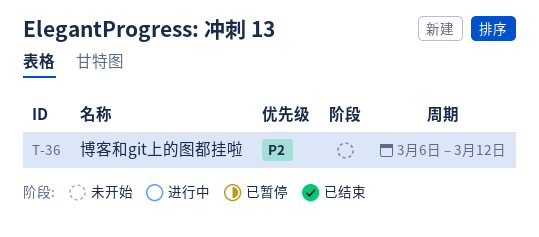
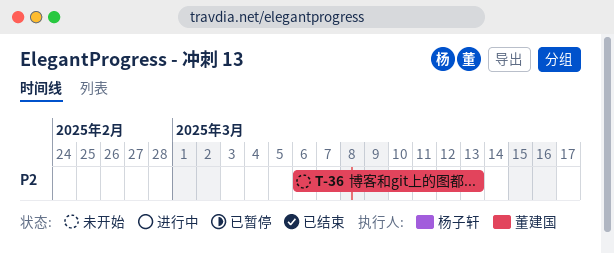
T-36, due: Mar 12 -> Mar 13

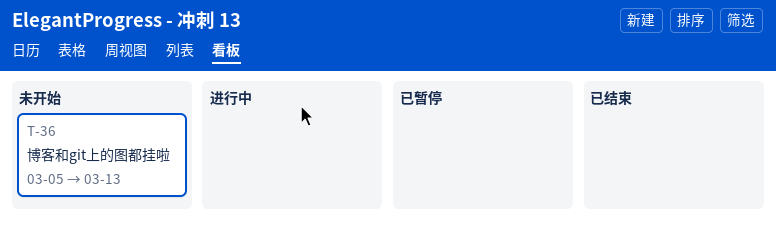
T-36, start: Mar 6 -> Mar 5

